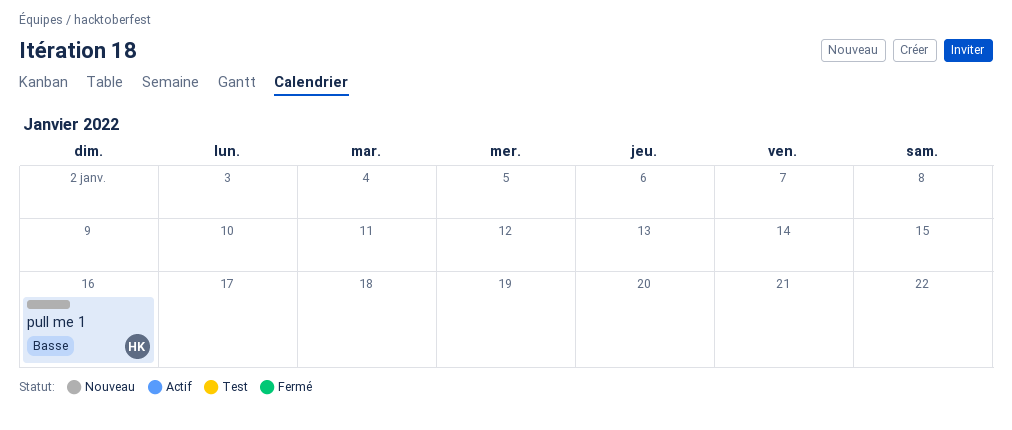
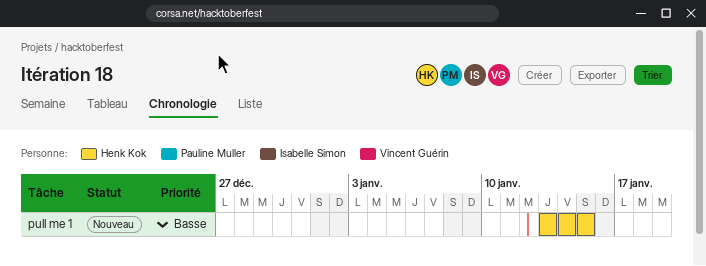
pull me 1, due: Jan 16 -> Jan 15

